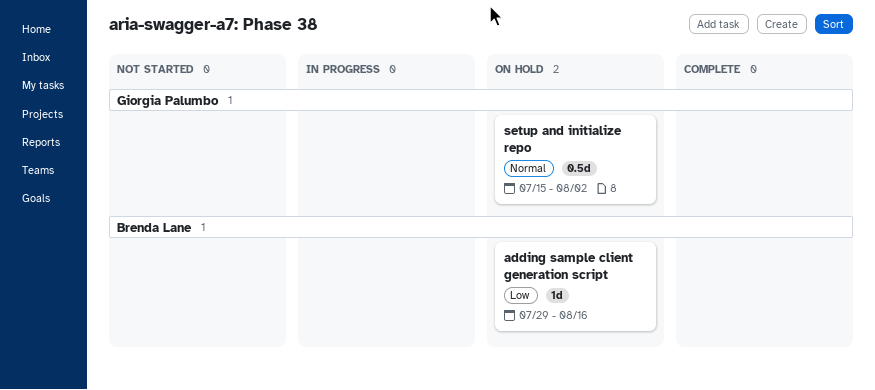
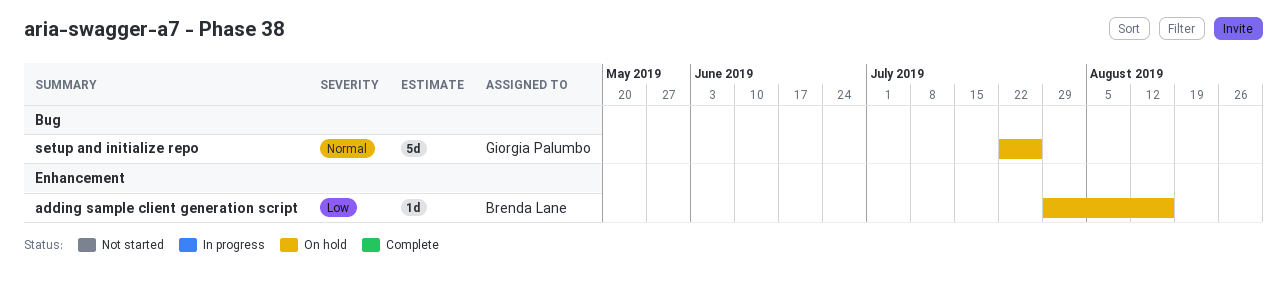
setup and initialize repo, estimate: 0.5d -> 5d
setup and initialize repo, start: Jul 15 -> Jul 22
setup and initialize repo, due: Aug 2 -> Jul 26

